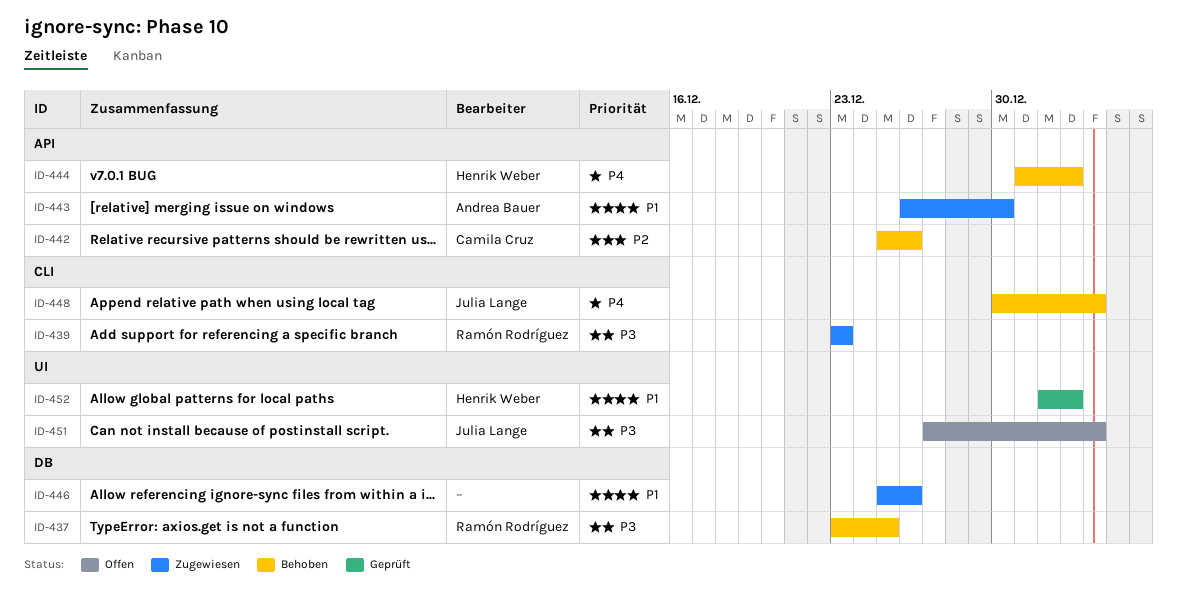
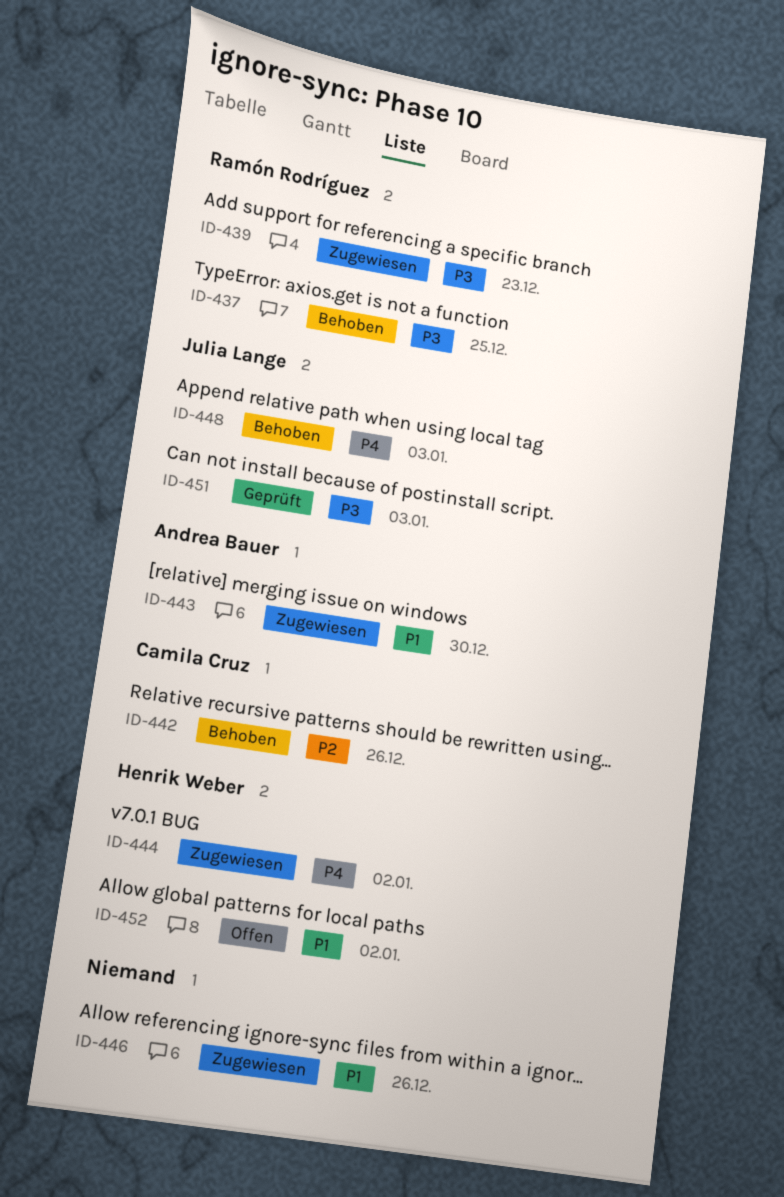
ID-444, status: Behoben -> Zugewiesen
ID-451, status: Offen -> Geprüft
ID-452, status: Geprüft -> Offen

